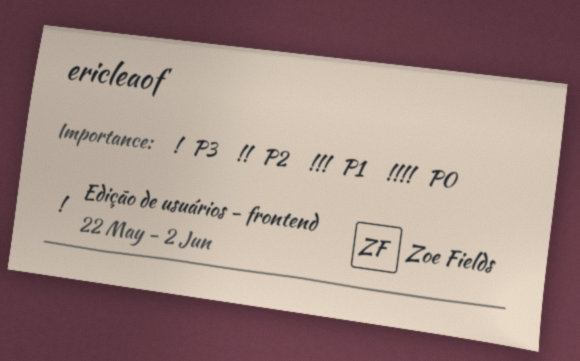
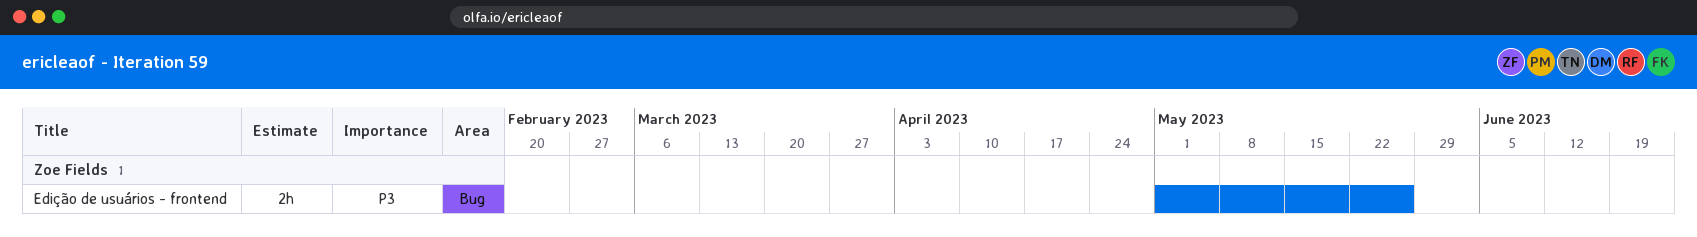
Edição de usuários - frontend, start: May 22 -> May 1
Edição de usuários - frontend, due: Jun 2 -> May 26

